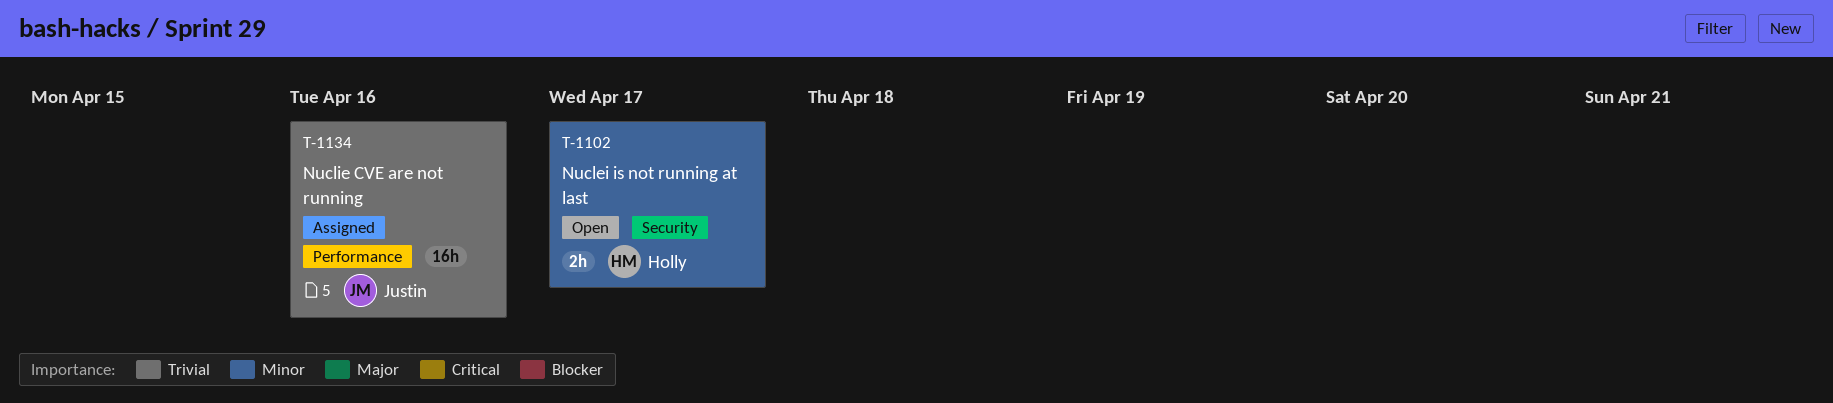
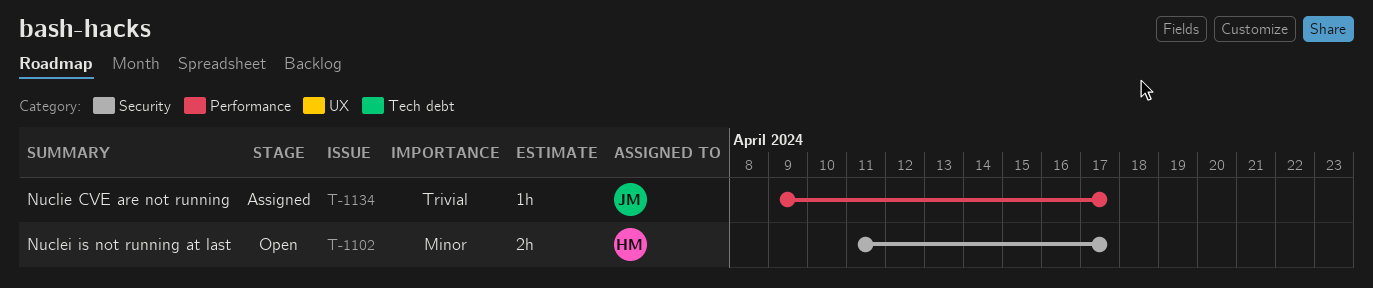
T-1134, estimate: 16h -> 1h
T-1134, due: Apr 16 -> Apr 17

